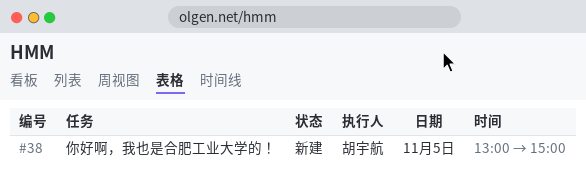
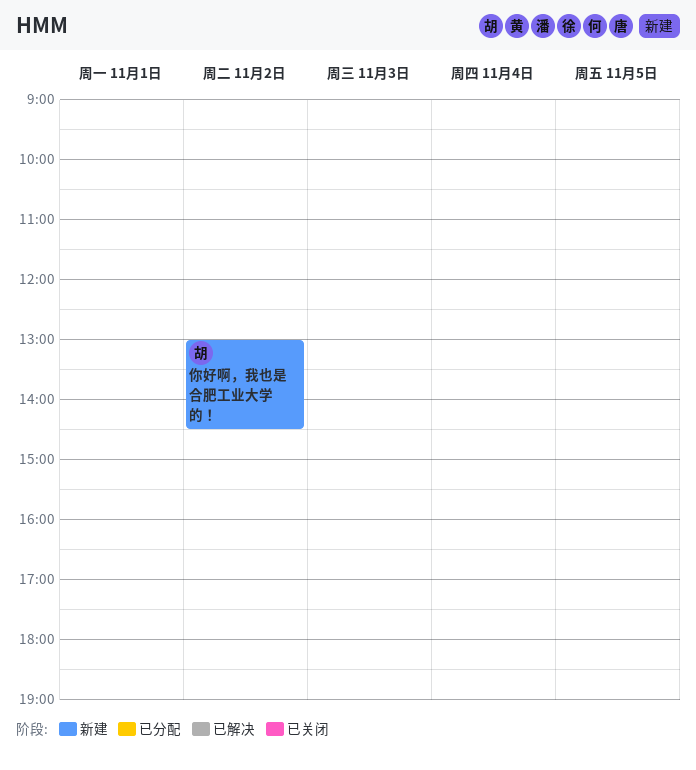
你好啊，我也是合肥工业大学的！, day: Nov 5 -> Nov 2
你好啊，我也是合肥工业大学的！, ends: 15:00 -> 14:30

